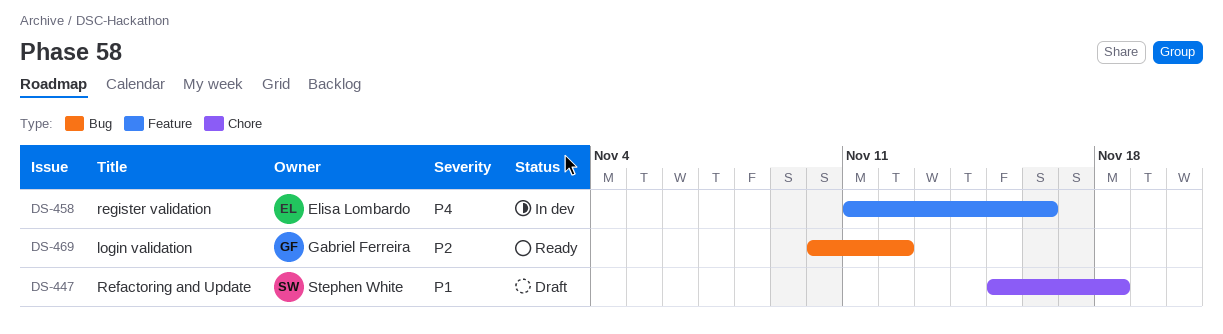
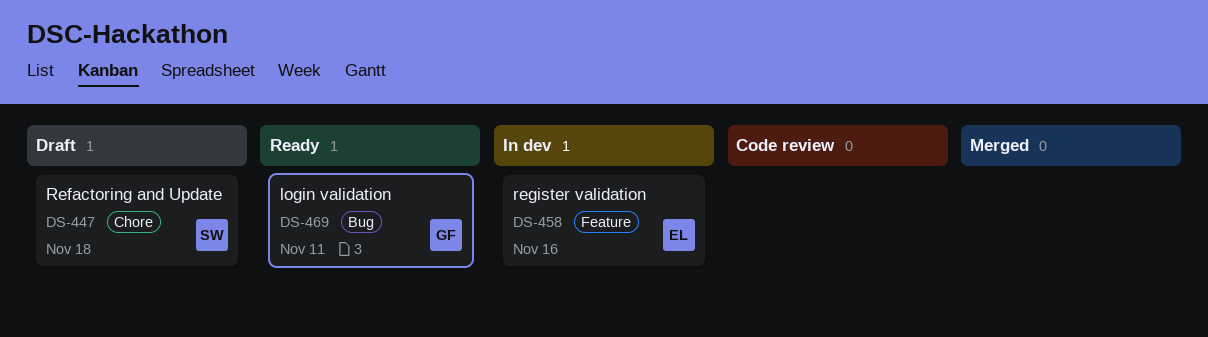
DS-469, due: Nov 12 -> Nov 11

